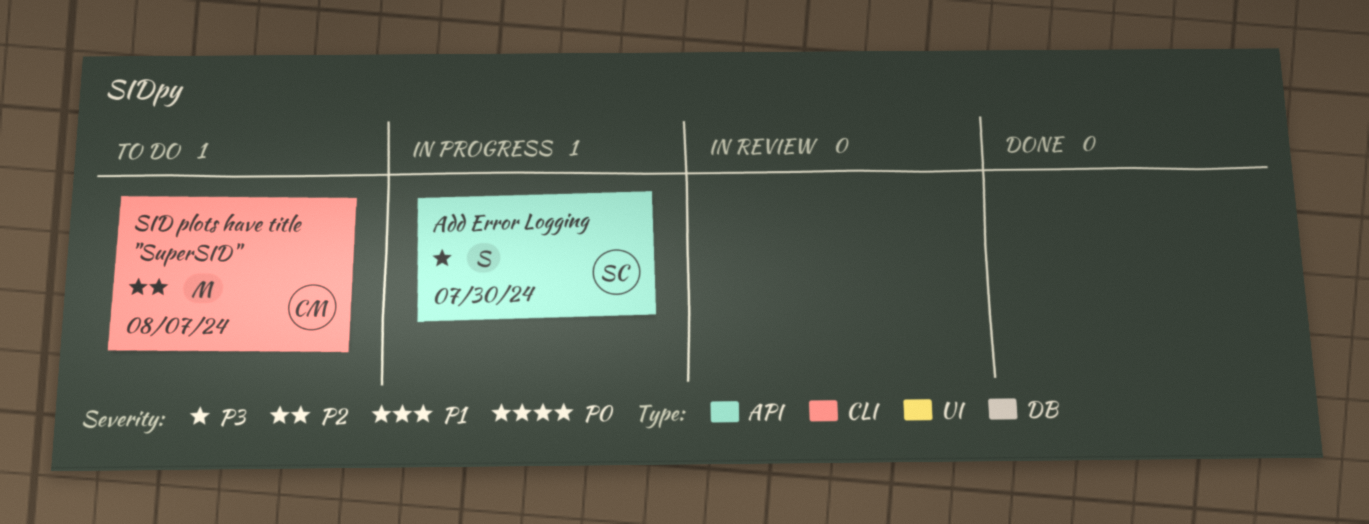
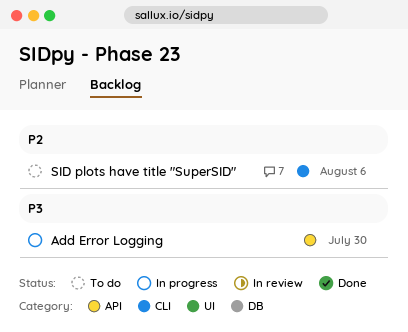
SID plots have title "SuperSID", due: Aug 7 -> Aug 6

